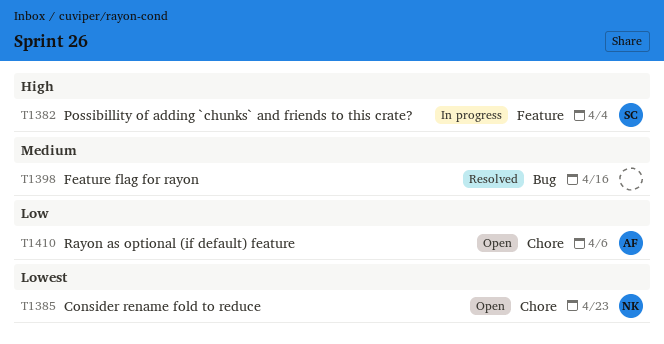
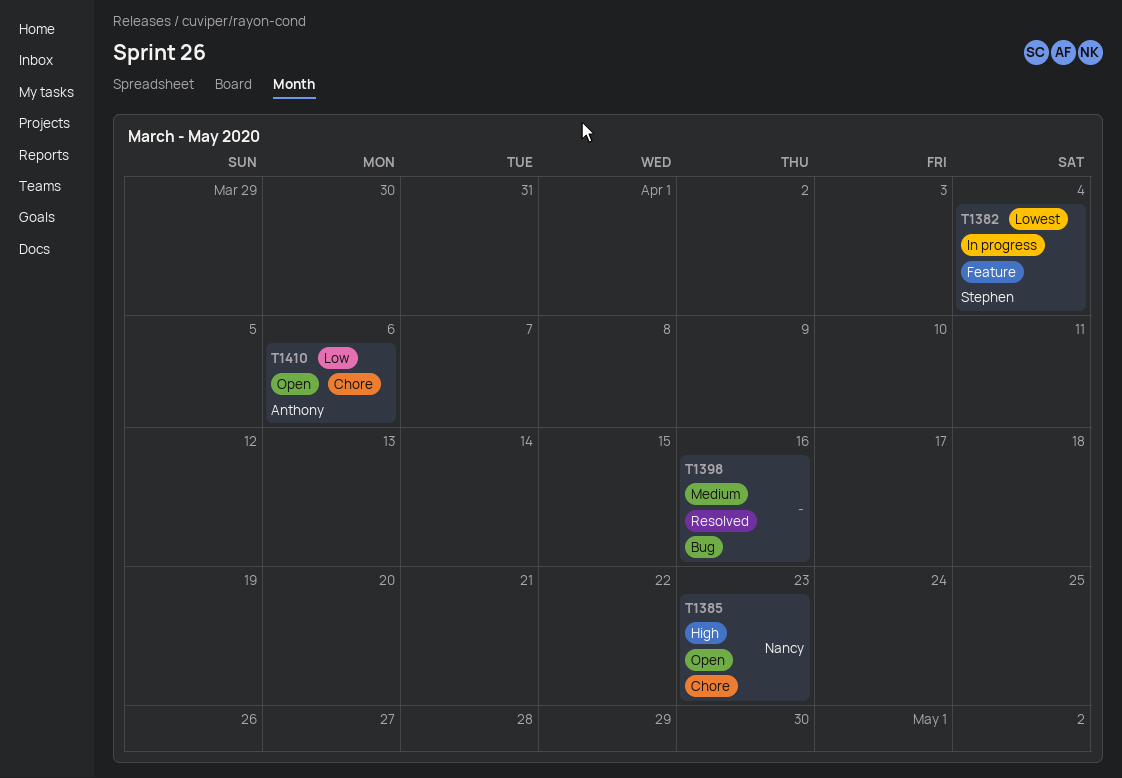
T1382, priority: High -> Lowest
T1385, priority: Lowest -> High

